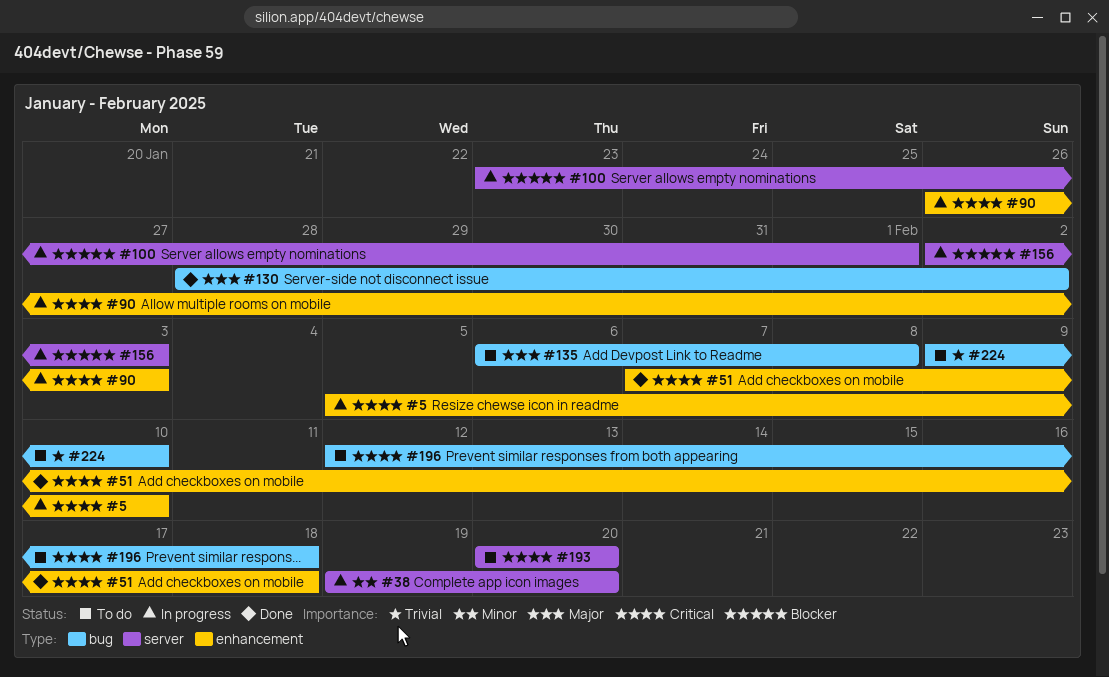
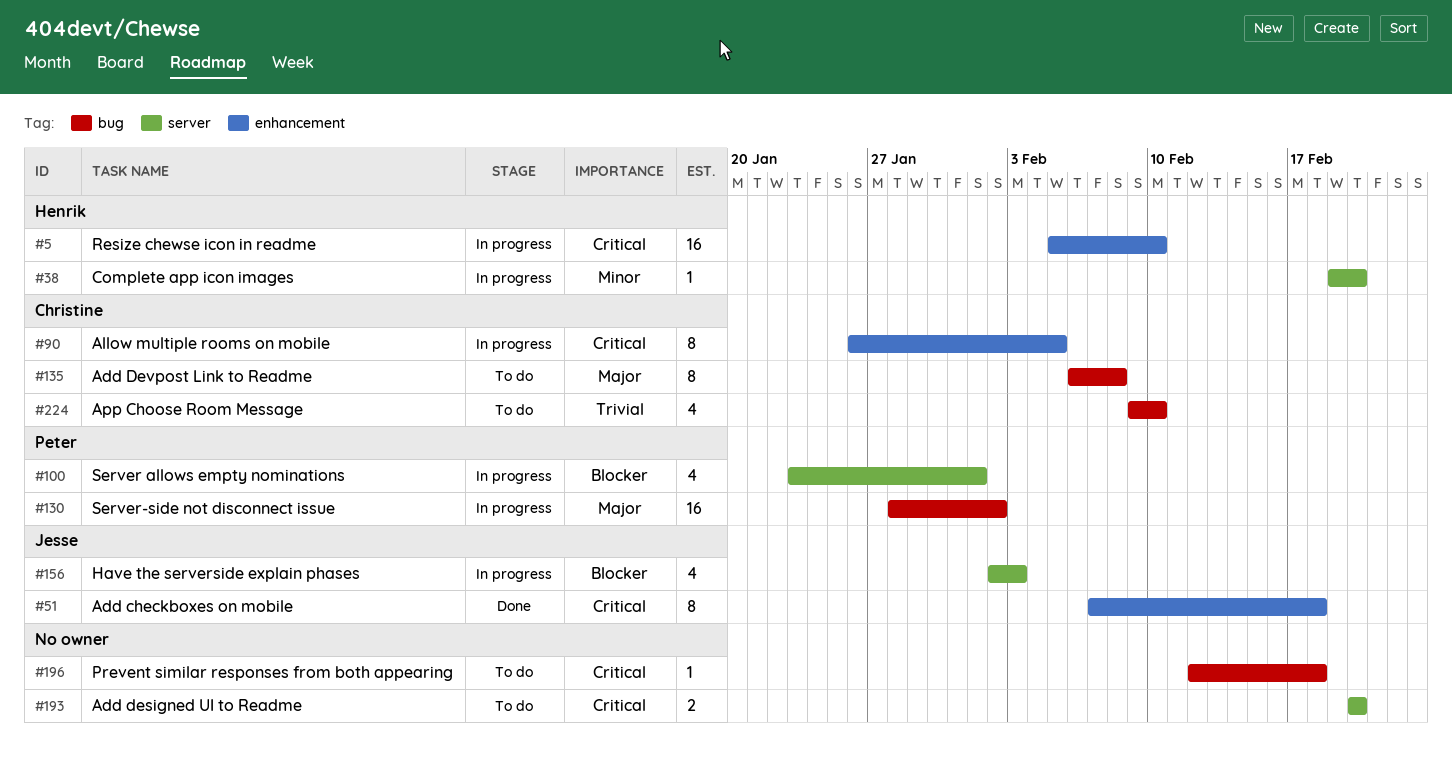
#90, due: Feb 3 -> Feb 5
#130, status: Done -> In progress

